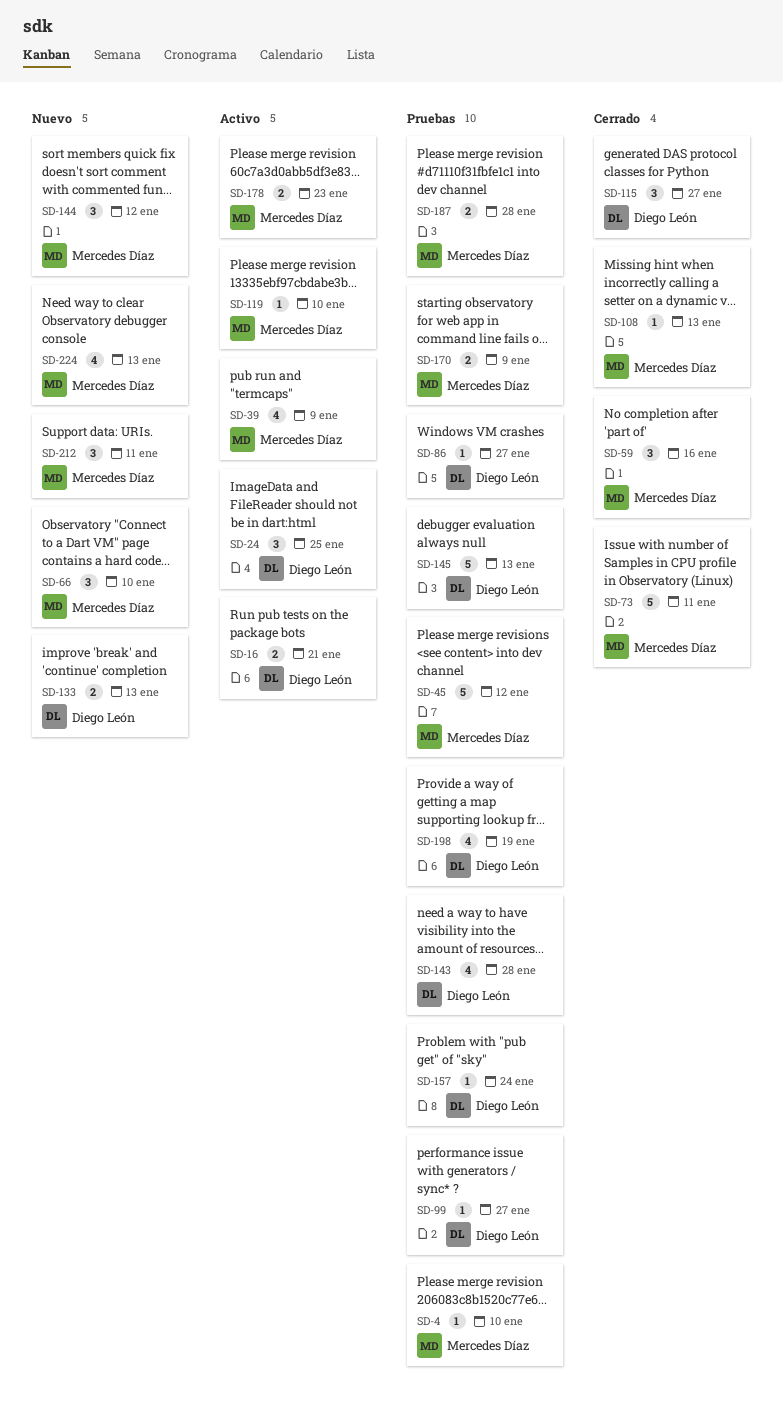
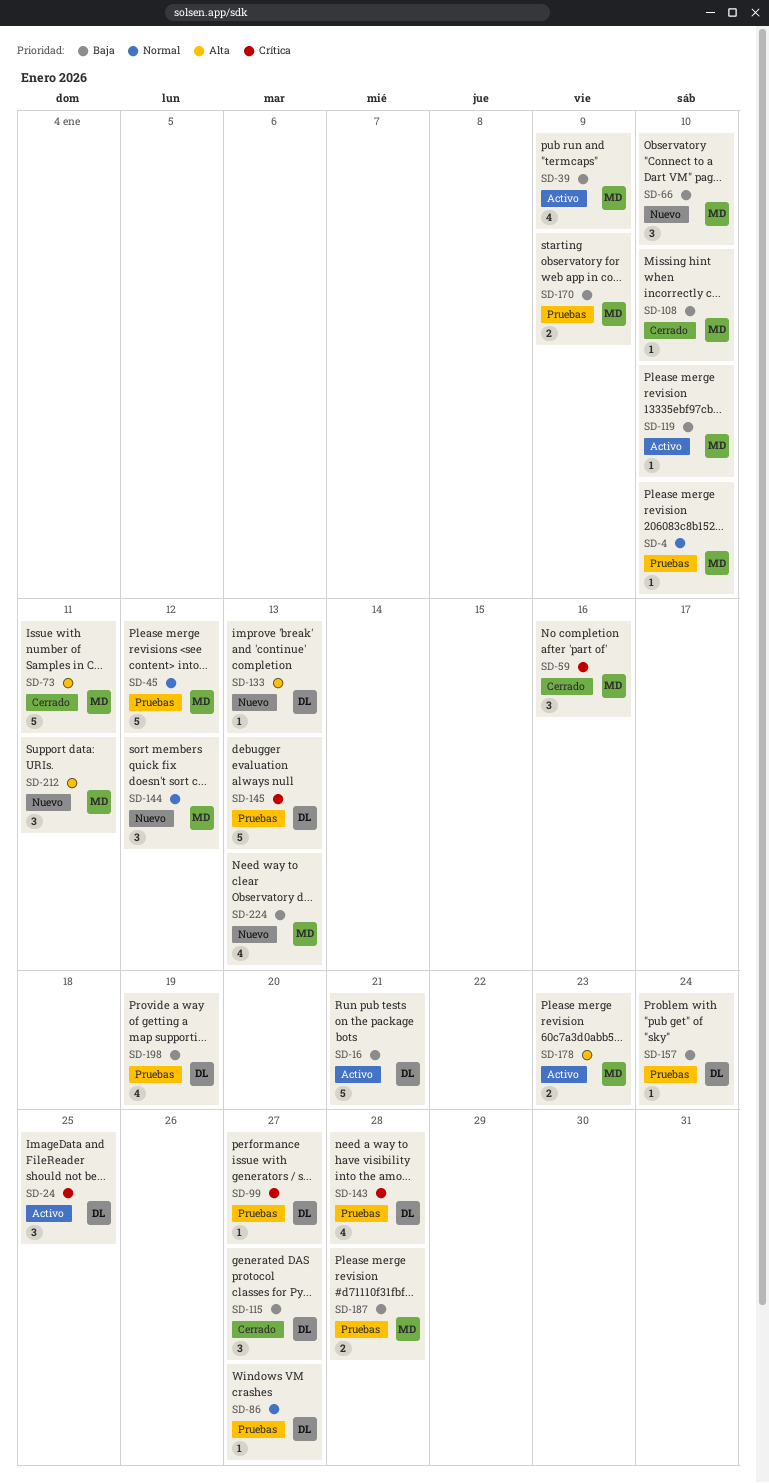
SD-16, estimate: 2 -> 5
SD-108, due: Jan 13 -> Jan 10
SD-133, estimate: 2 -> 1

